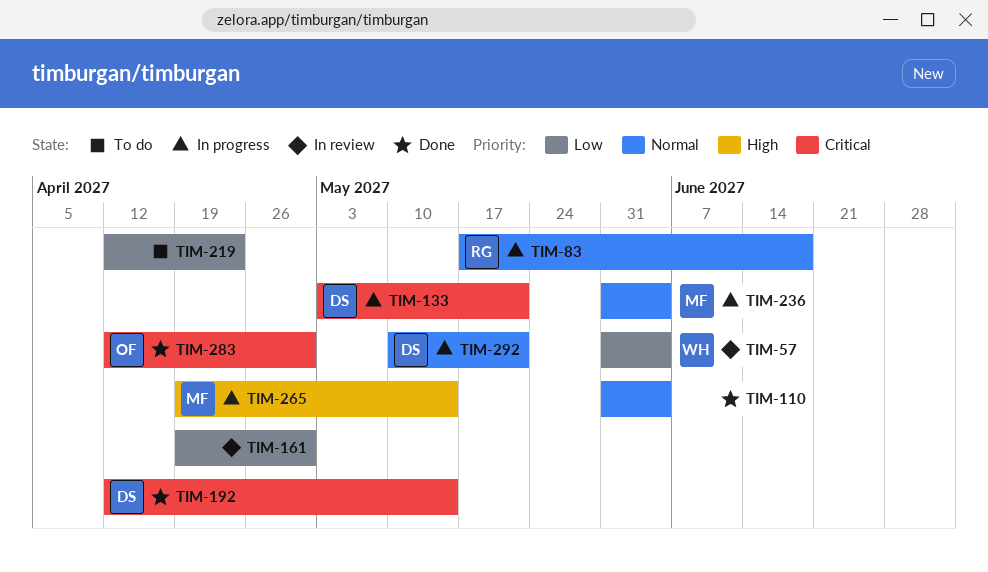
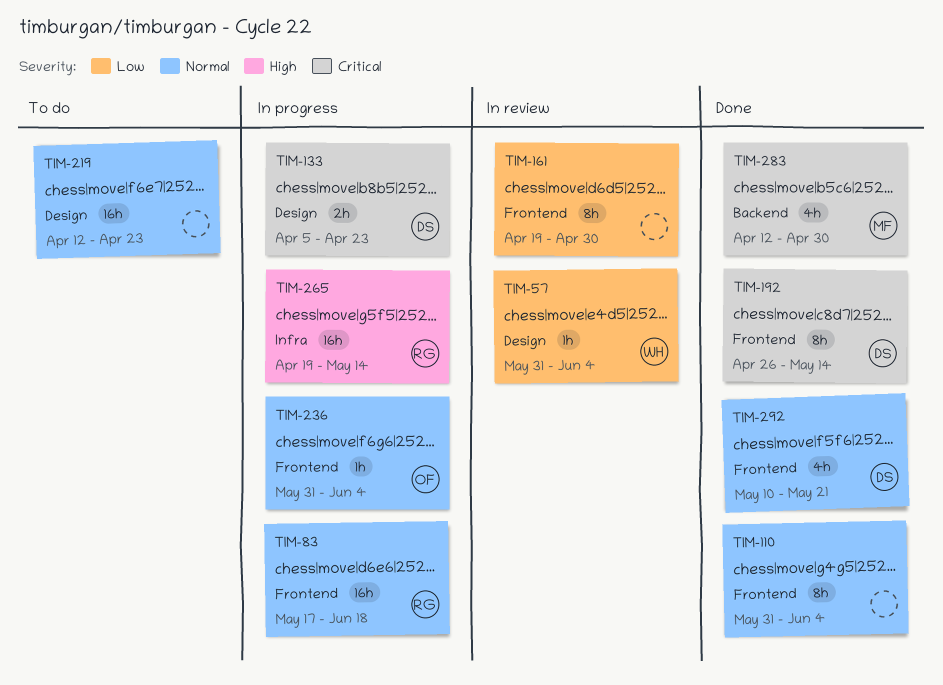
TIM-133, start: May 3 -> Apr 5
TIM-133, due: May 21 -> Apr 23
TIM-192, start: Apr 12 -> Apr 26
TIM-219, priority: Low -> Normal
TIM-236, owner: MF -> OF
TIM-265, owner: MF -> RG
TIM-283, owner: OF -> MF
TIM-292, status: In progress -> Done

